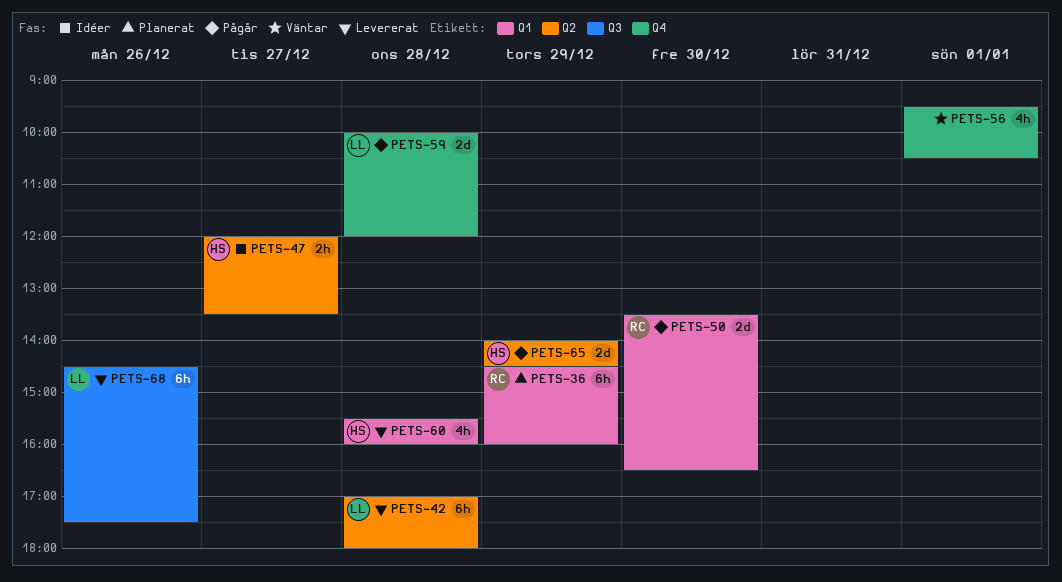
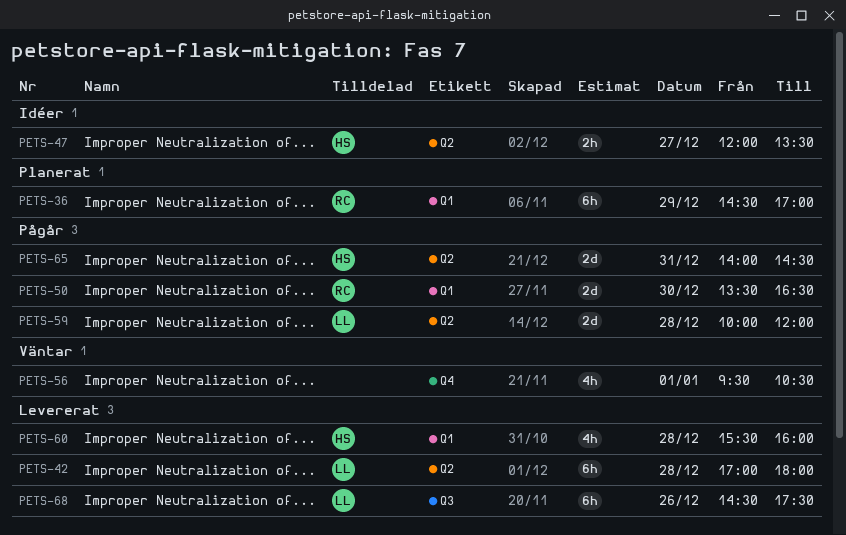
PETS-36, ends: 16:00 -> 17:00
PETS-59, label: Q4 -> Q2
PETS-65, day: Dec 29 -> Dec 31

